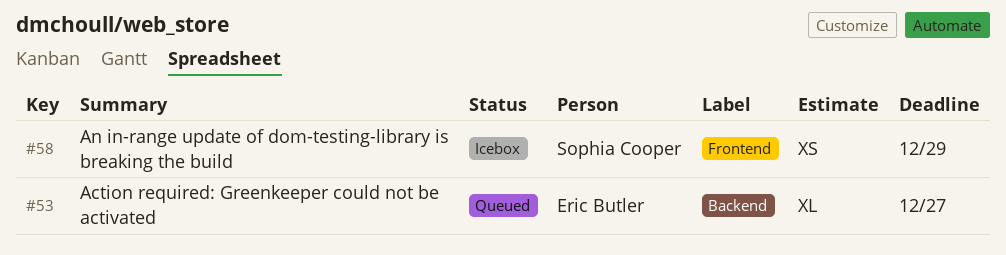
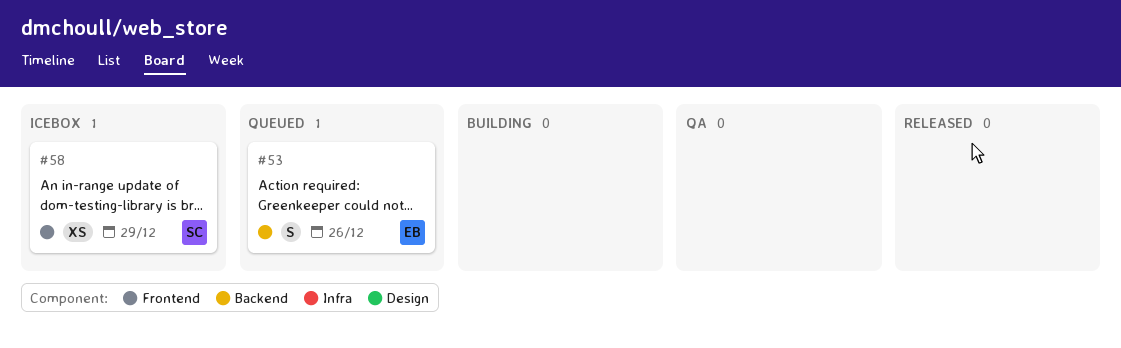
#53, estimate: XL -> S
#53, due: Dec 27 -> Dec 26

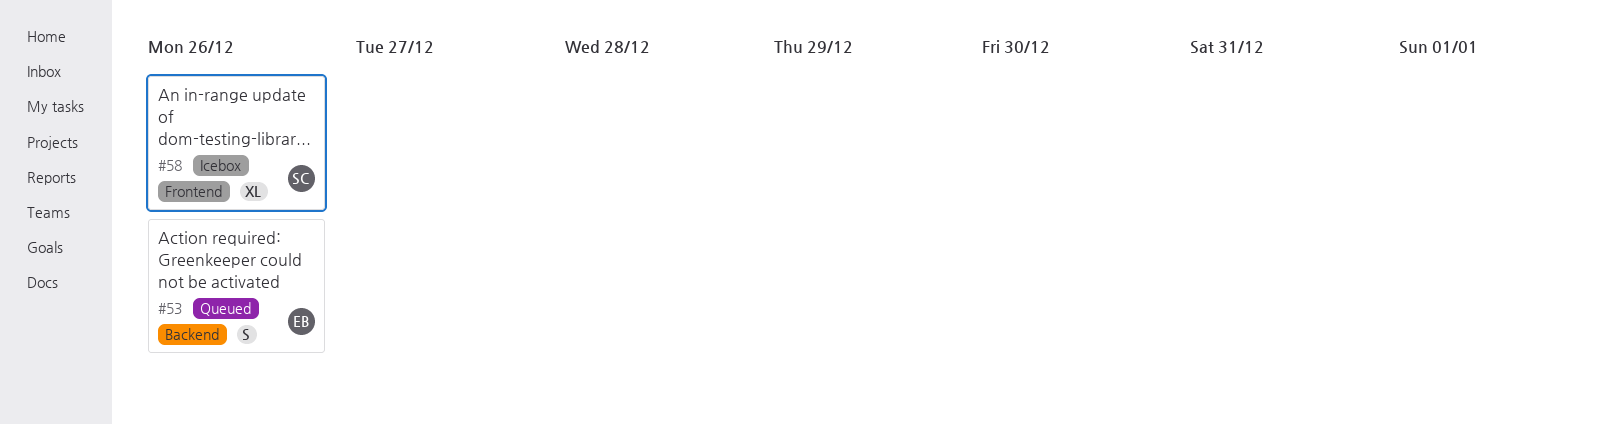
#58, estimate: XS -> XL
#58, due: Dec 29 -> Dec 26

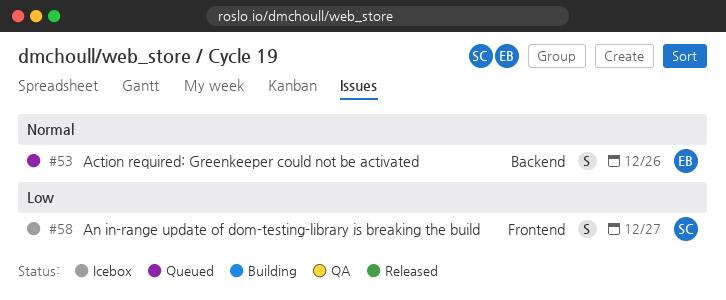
#58, estimate: XL -> S
#58, due: Dec 26 -> Dec 27

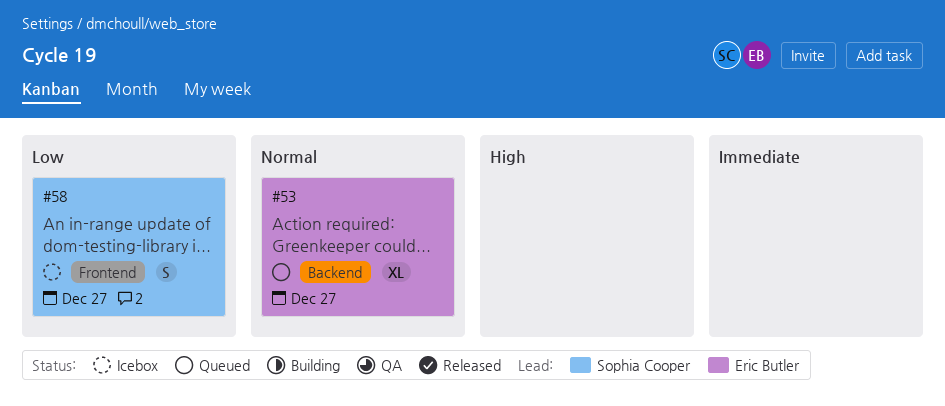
#53, estimate: S -> XL
#53, due: Dec 26 -> Dec 27

